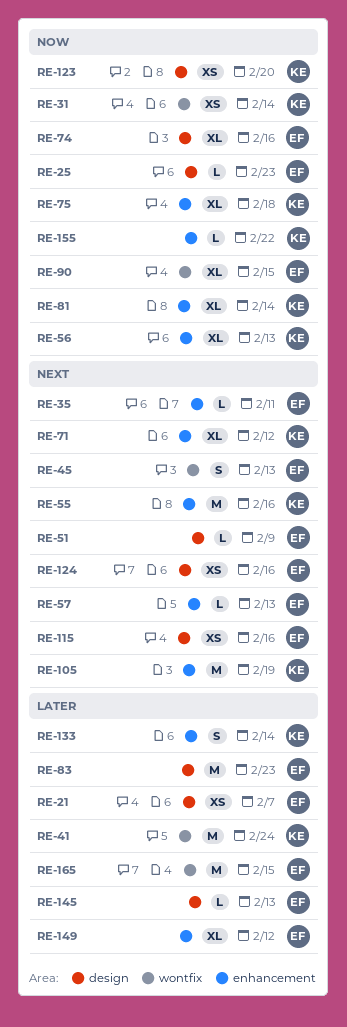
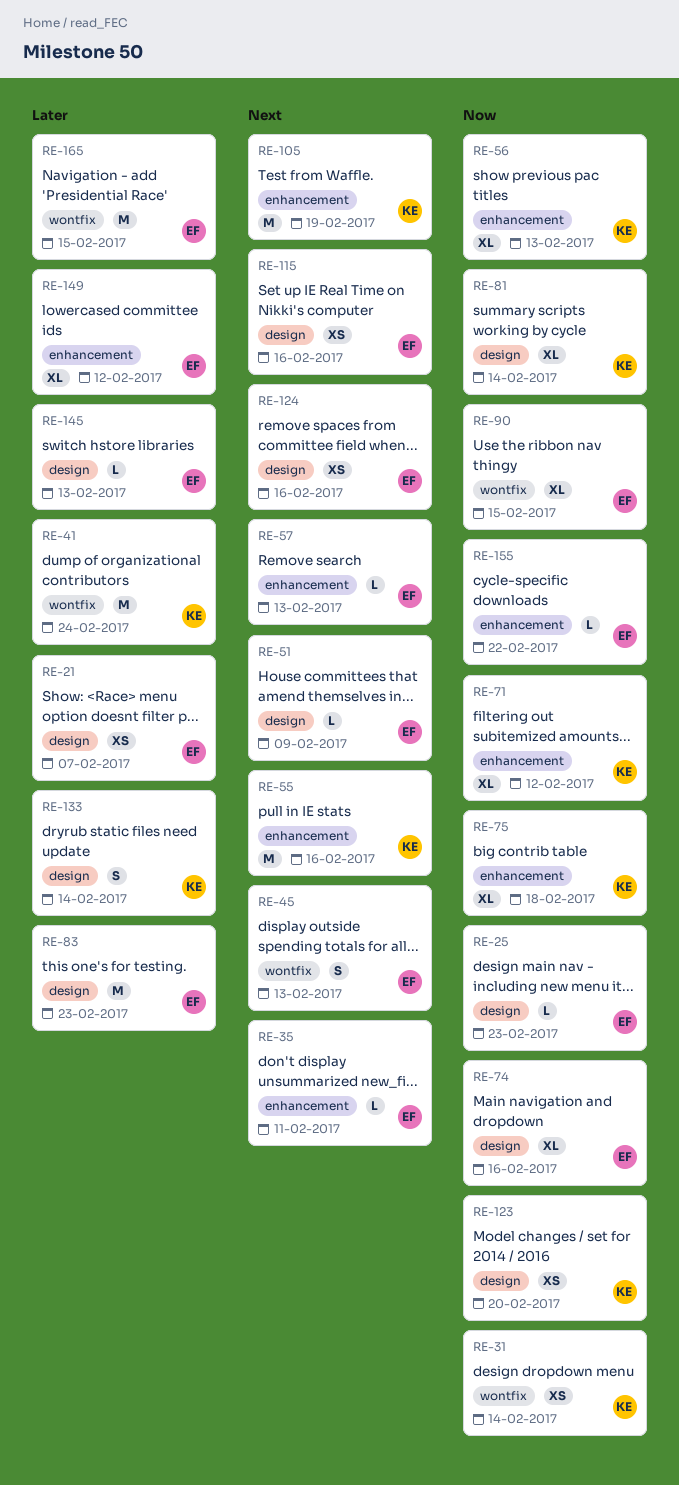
RE-71, priority: Next -> Now
RE-81, label: enhancement -> design
RE-133, label: enhancement -> design
RE-155, owner: KE -> EF

